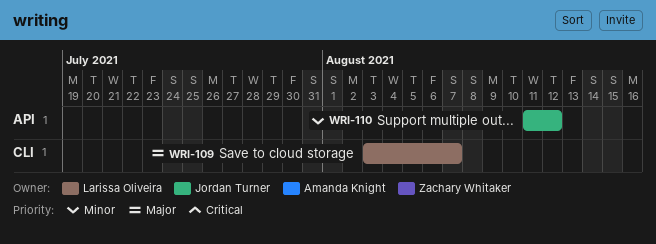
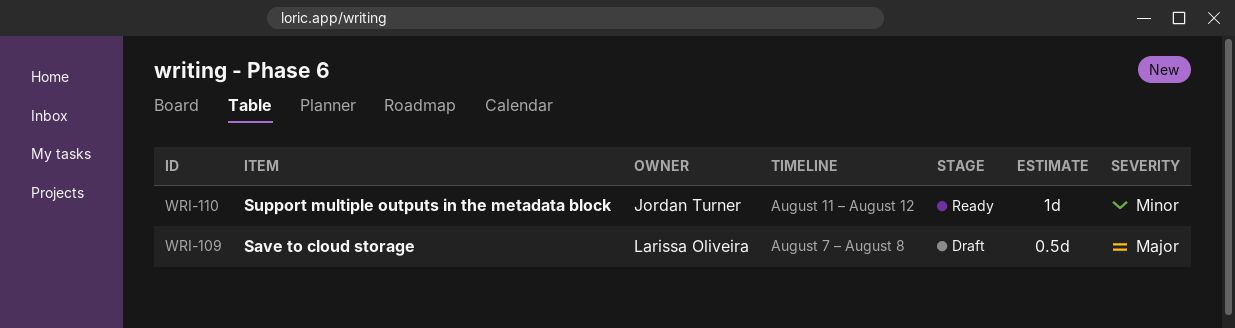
WRI-109, start: Aug 3 -> Aug 7
WRI-109, due: Aug 7 -> Aug 8

